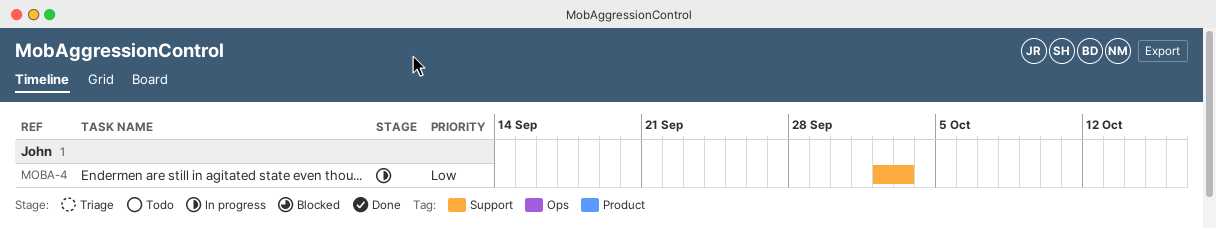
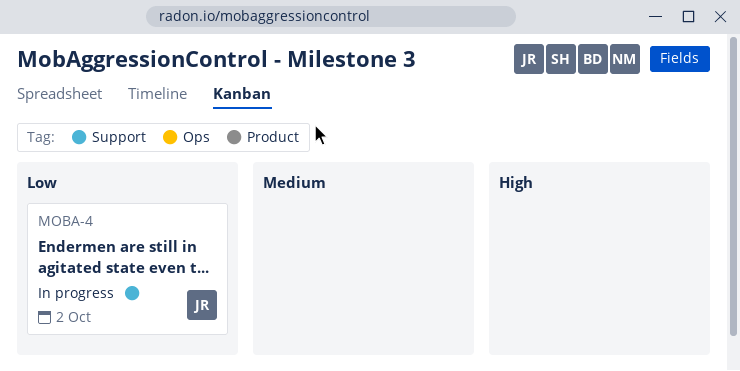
MOBA-4, due: Oct 3 -> Oct 2

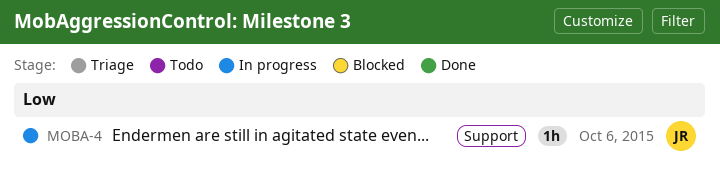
MOBA-4, due: Oct 2 -> Oct 6

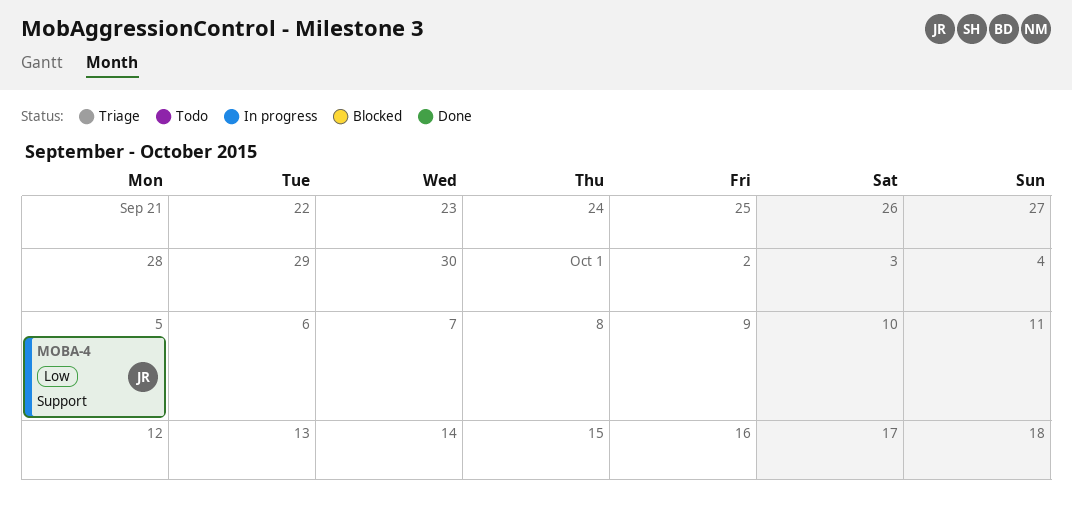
MOBA-4, due: Oct 6 -> Oct 5

